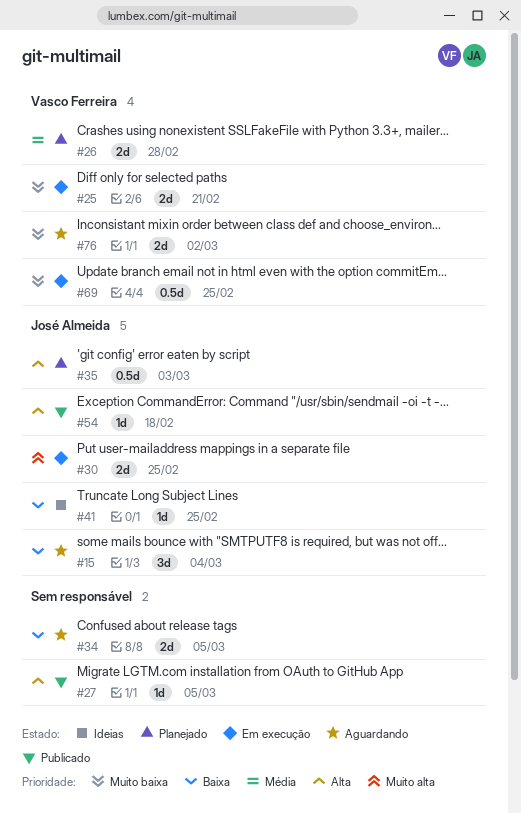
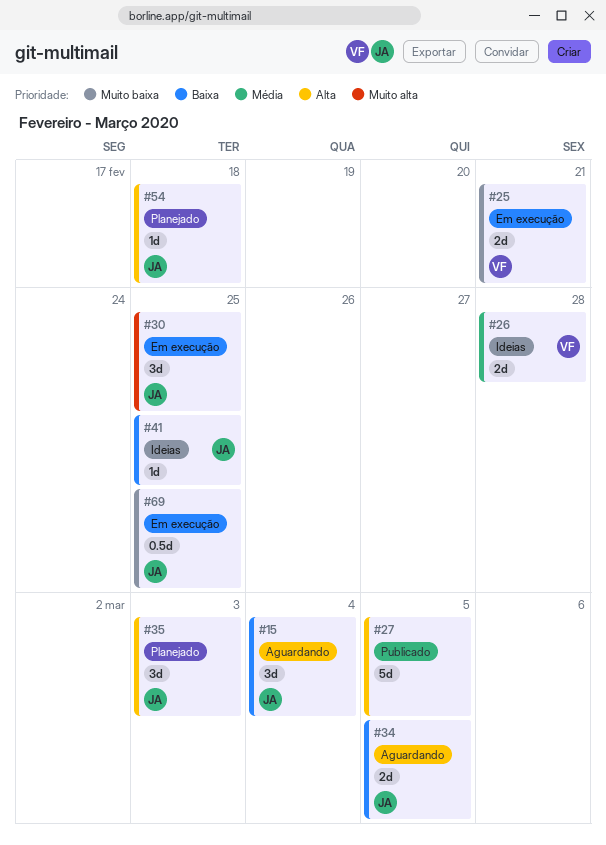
#26, status: Planejado -> Ideias
#27, estimate: 1d -> 5d
#30, estimate: 2d -> 3d
#34, owner: none -> José Almeida
#35, estimate: 0.5d -> 3d
#54, status: Publicado -> Planejado
#69, owner: Vasco Ferreira -> José Almeida
#76: present -> none

